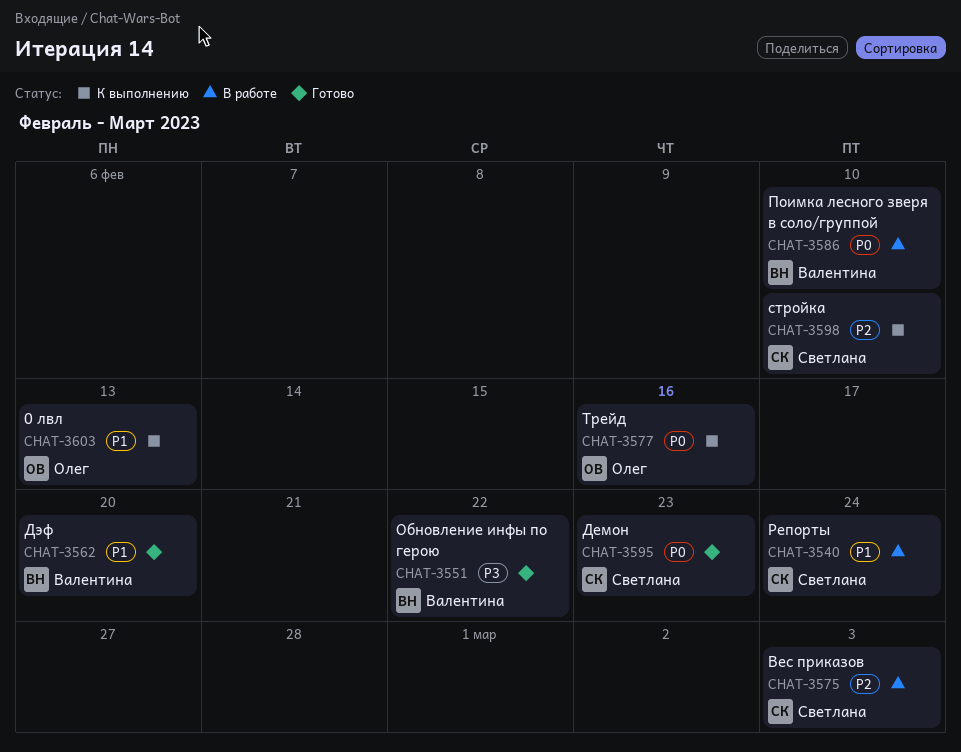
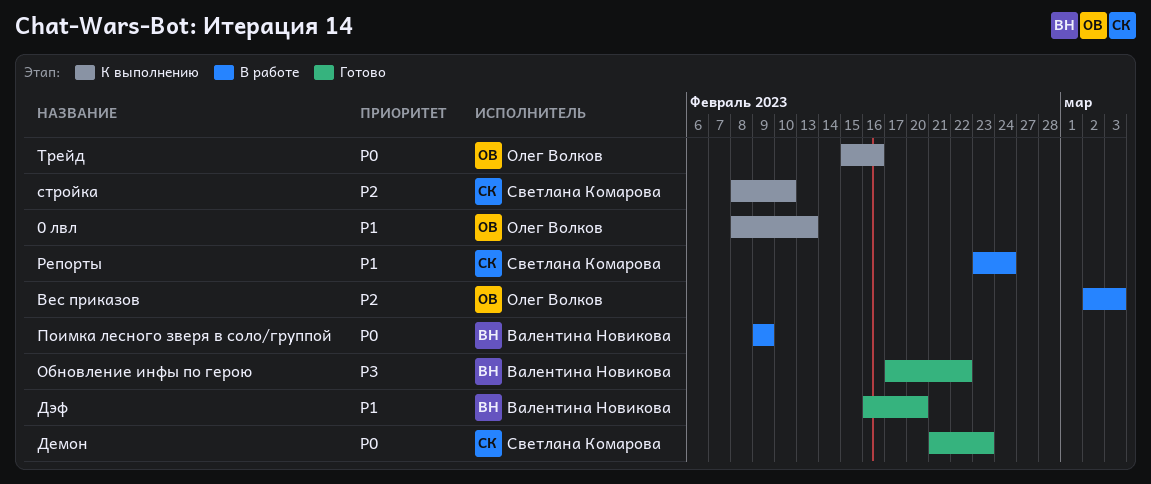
Вес приказов, owner: Светлана Комарова -> Олег Волков
Поимка лесного зверя в соло/группой, due: Feb 10 -> Feb 9

